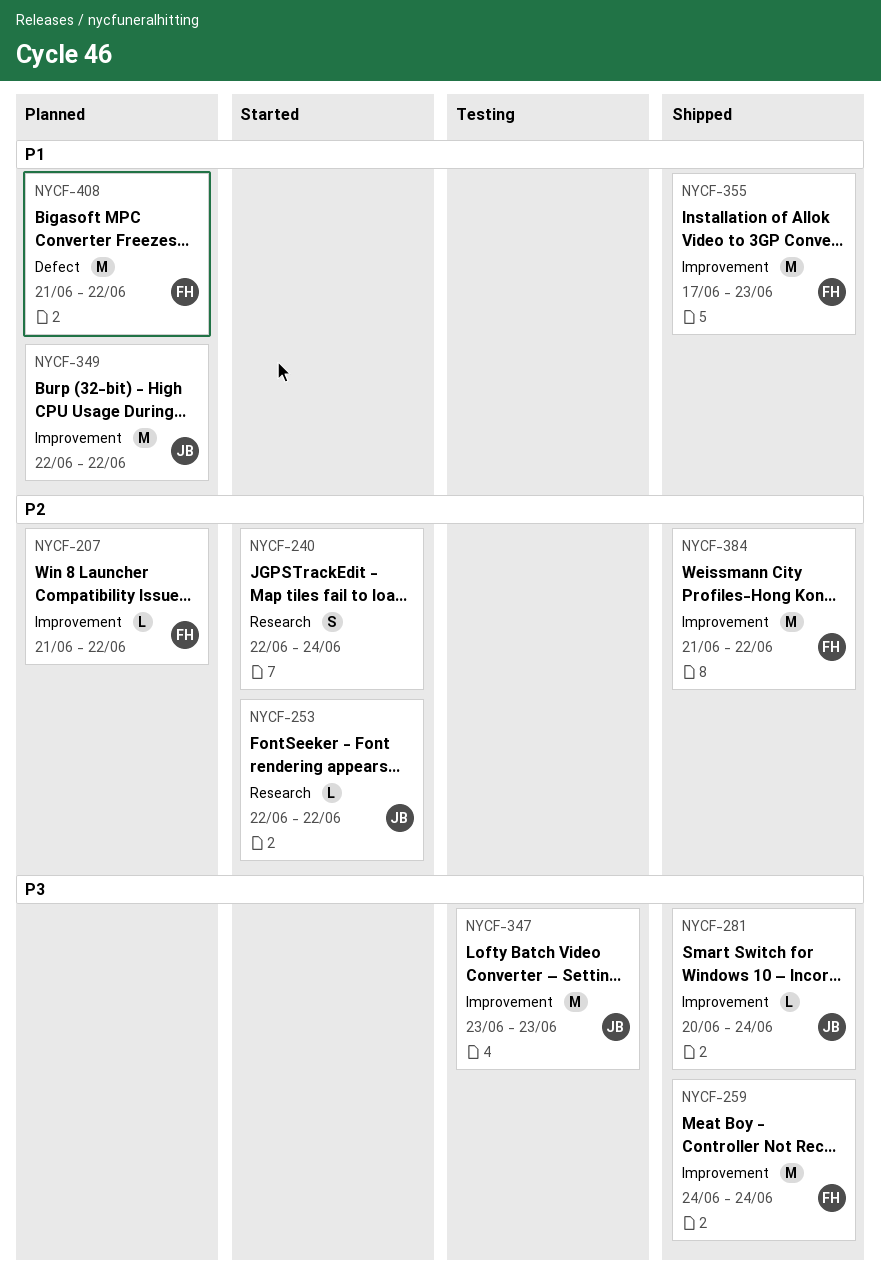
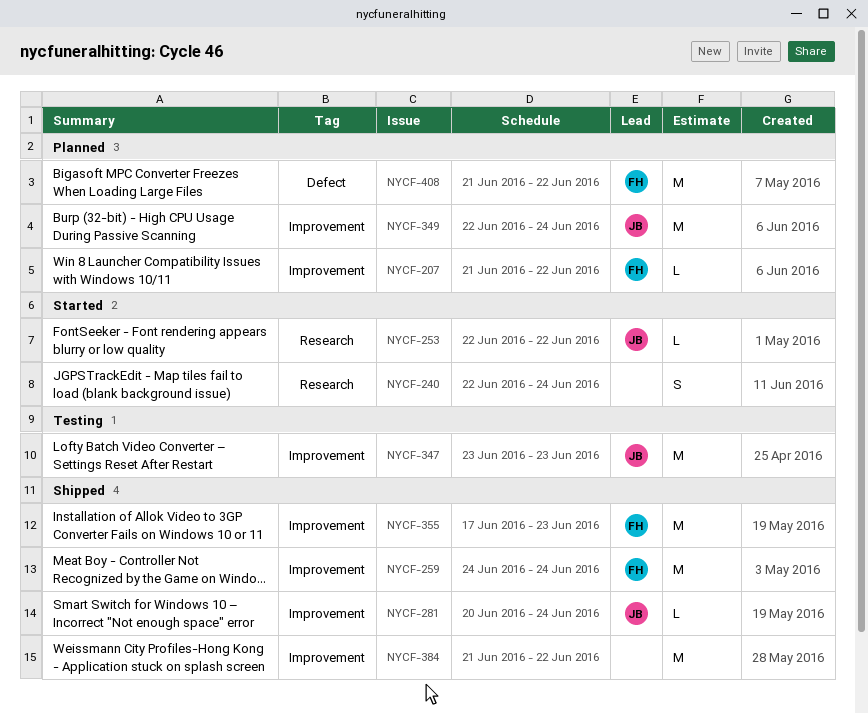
NYCF-349, due: Jun 22 -> Jun 24
NYCF-384, owner: FH -> none

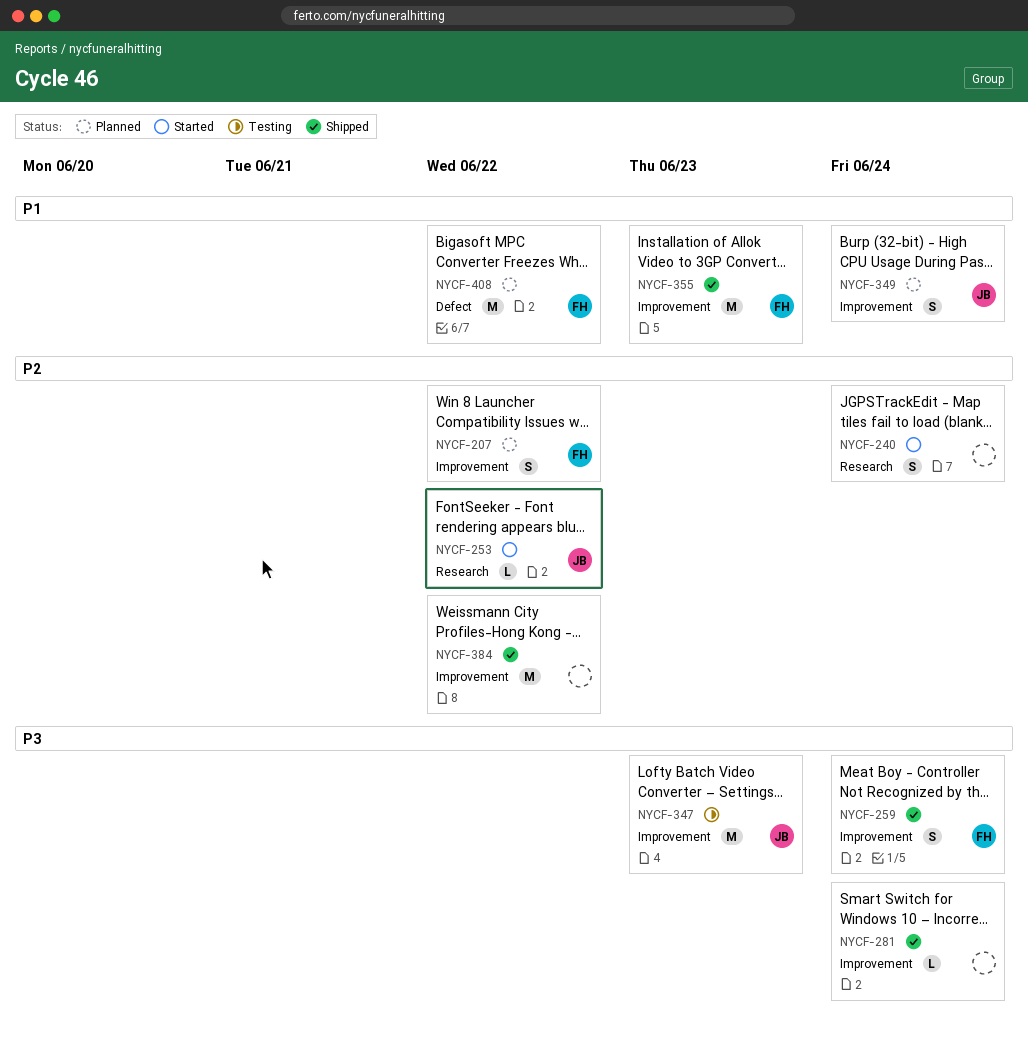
NYCF-207, estimate: L -> S
NYCF-259, estimate: M -> S
NYCF-281, owner: JB -> none
NYCF-349, estimate: M -> S

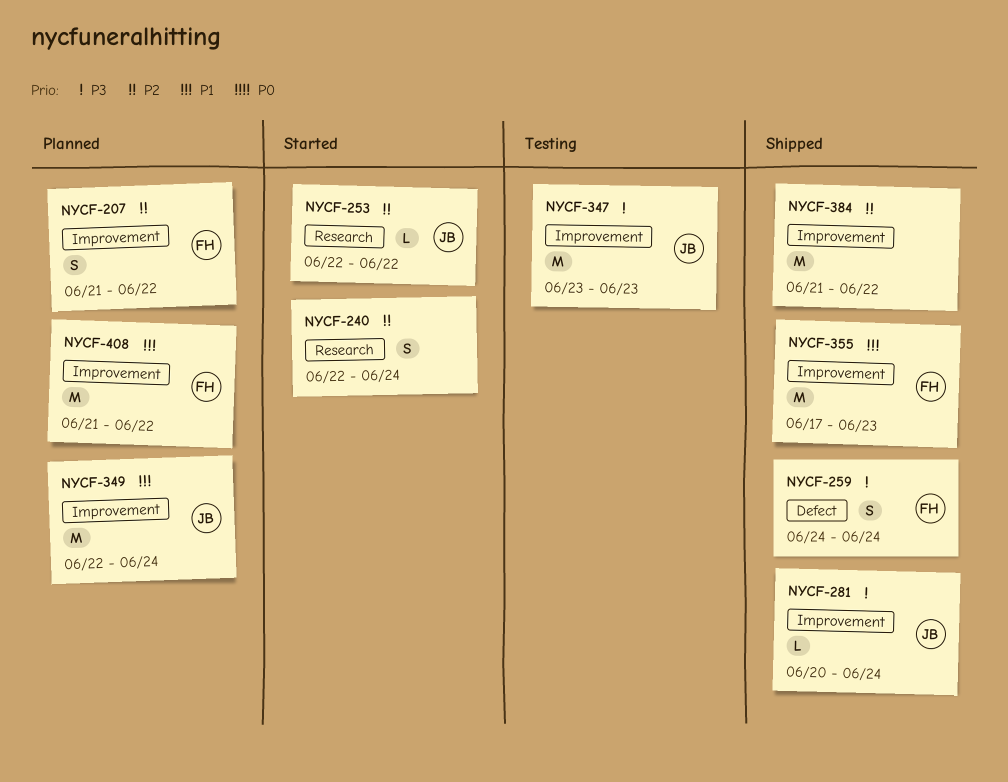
NYCF-259, label: Improvement -> Defect
NYCF-281, owner: none -> JB
NYCF-349, estimate: S -> M
NYCF-408, label: Defect -> Improvement

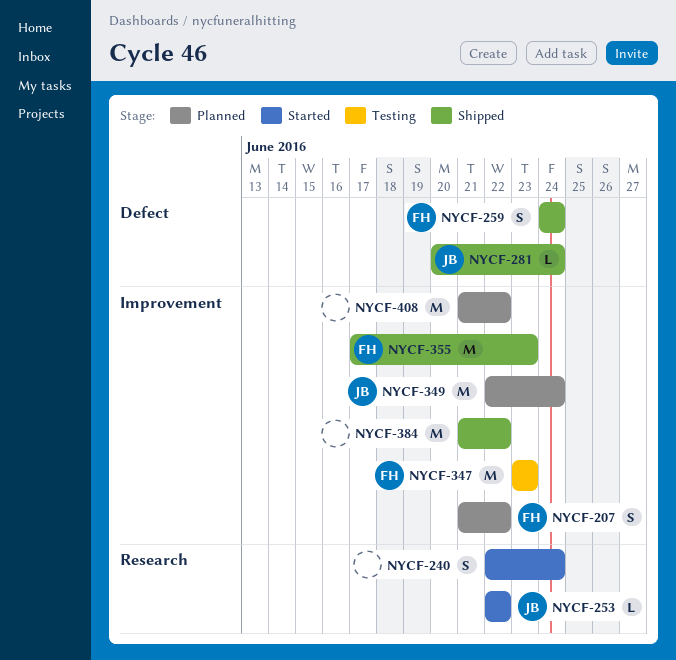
NYCF-281, label: Improvement -> Defect
NYCF-347, owner: JB -> FH
NYCF-408, owner: FH -> none

